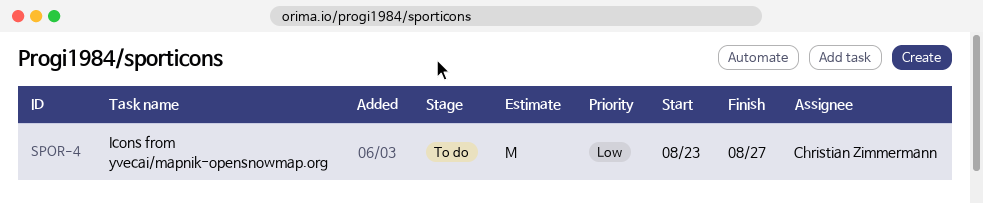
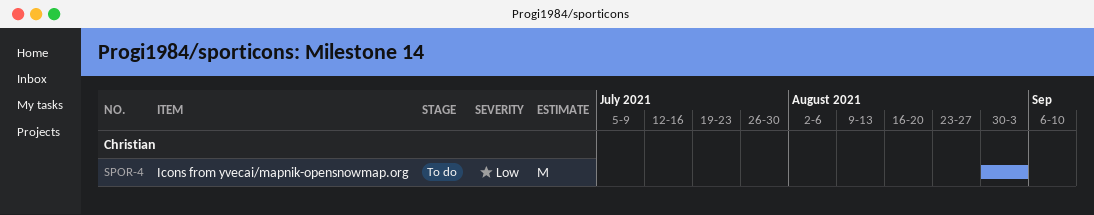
SPOR-4, start: Aug 23 -> Aug 30
SPOR-4, due: Aug 27 -> Sep 3

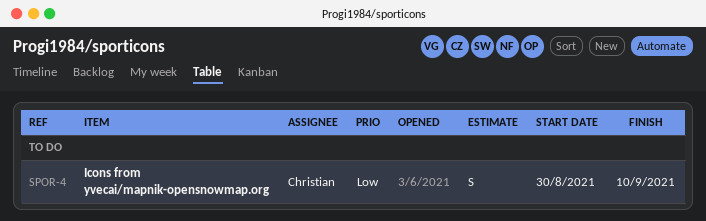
SPOR-4, estimate: M -> S
SPOR-4, due: Sep 3 -> Sep 10

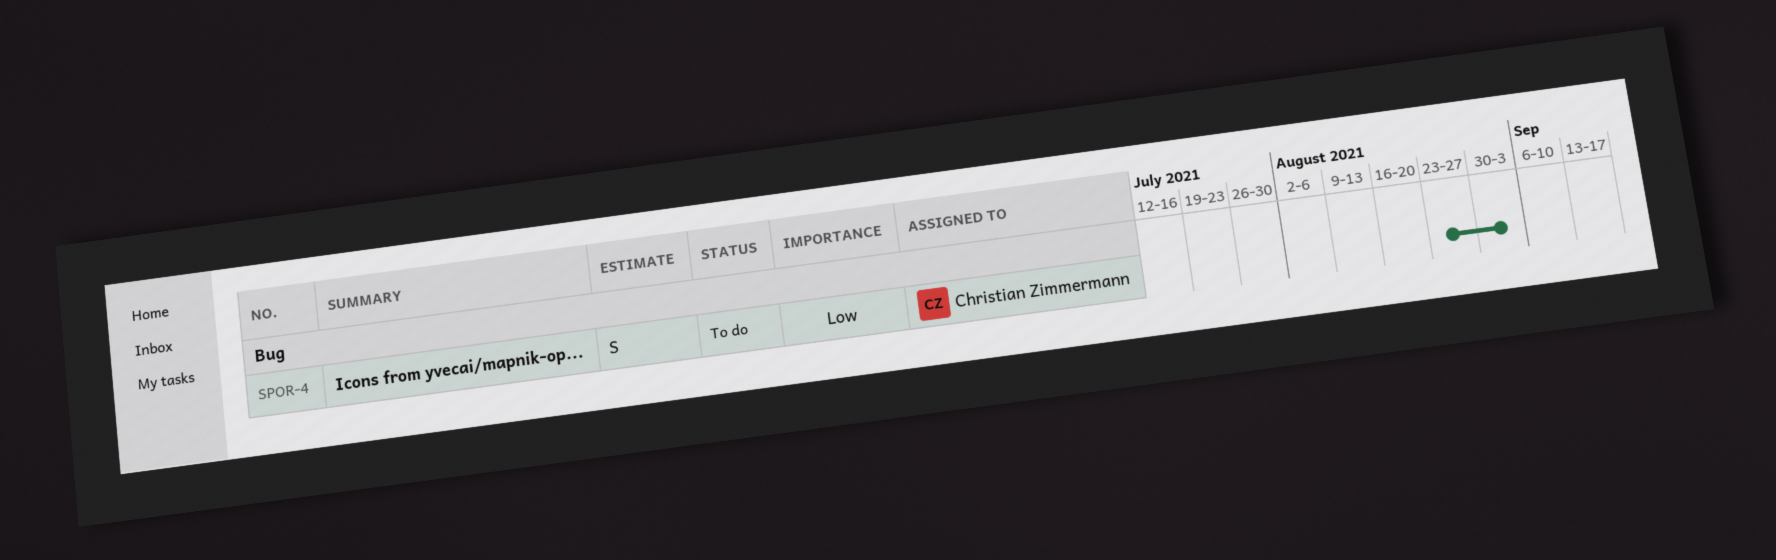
SPOR-4, start: Aug 30 -> Aug 23
SPOR-4, due: Sep 10 -> Sep 3

